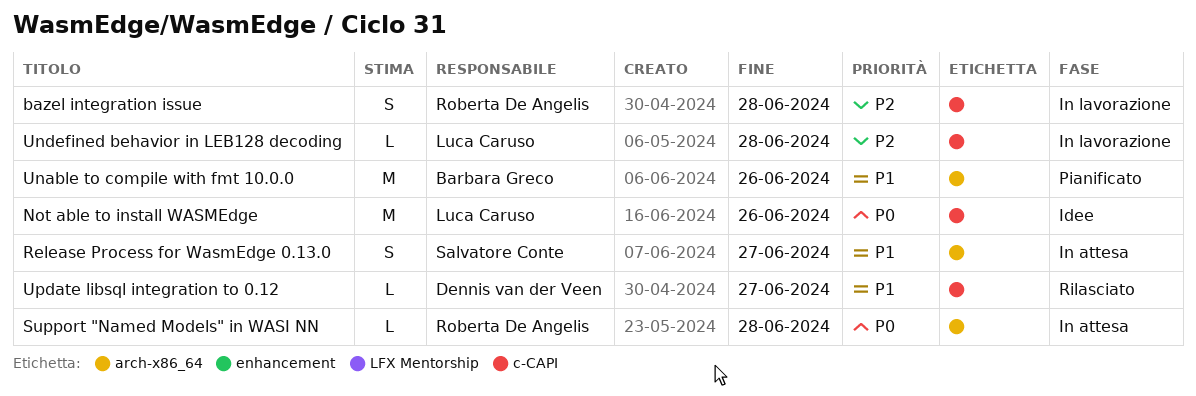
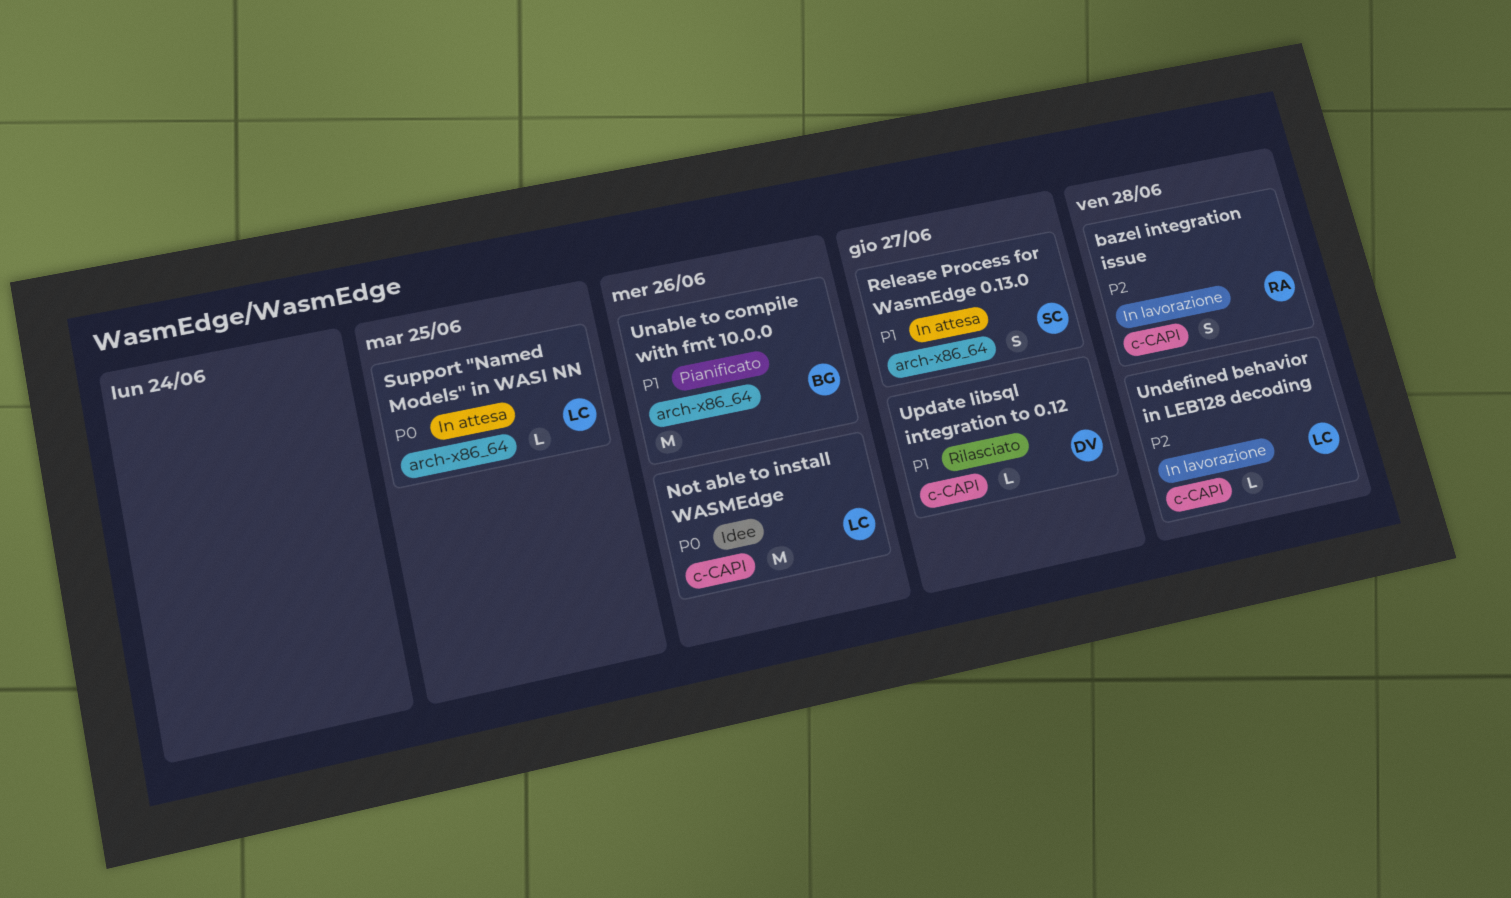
Support "Named Models" in WASI NN, owner: Roberta De Angelis -> Luca Caruso
Support "Named Models" in WASI NN, due: Jun 28 -> Jun 25

